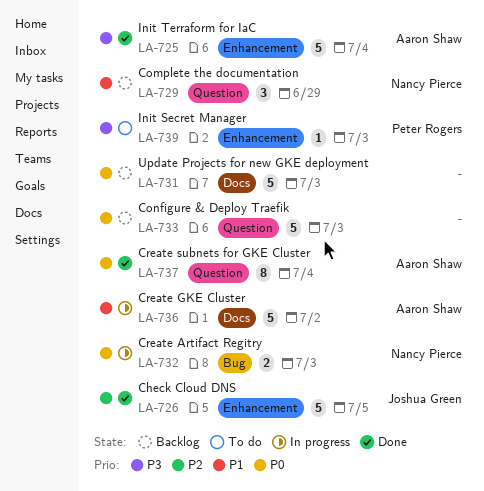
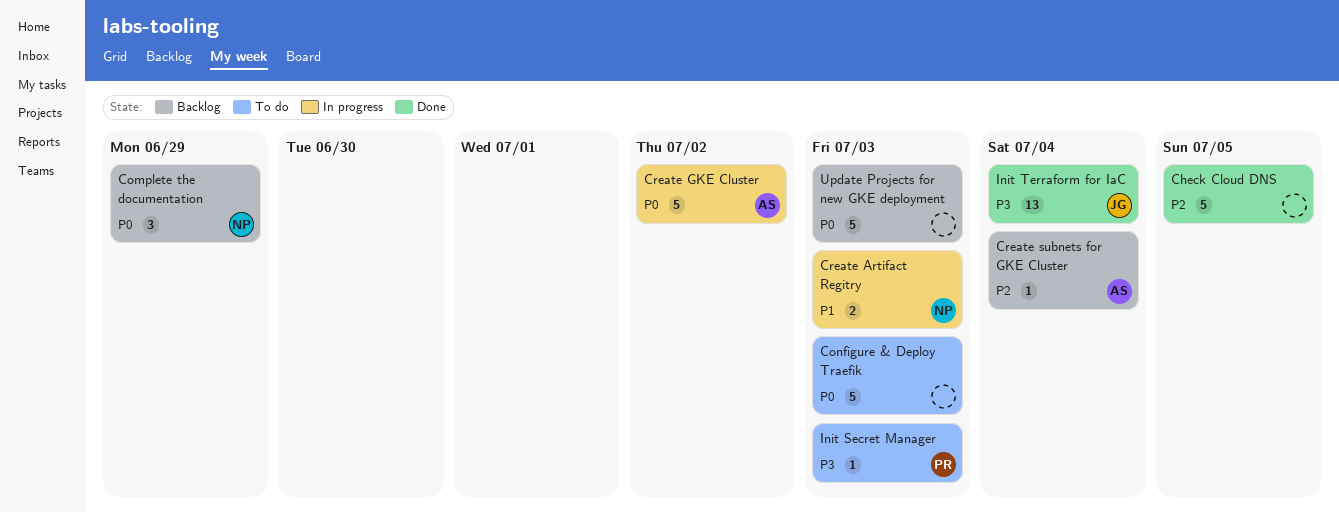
Check Cloud DNS, owner: Joshua Green -> none
Complete the documentation, priority: P1 -> P0
Configure & Deploy Traefik, status: Backlog -> To do
Create Artifact Regitry, priority: P0 -> P1
Create GKE Cluster, priority: P1 -> P0
Create subnets for GKE Cluster, status: Done -> Backlog
Create subnets for GKE Cluster, priority: P0 -> P2
Create subnets for GKE Cluster, estimate: 8 -> 1
Init Terraform for IaC, owner: Aaron Shaw -> Joshua Green
Init Terraform for IaC, estimate: 5 -> 13

